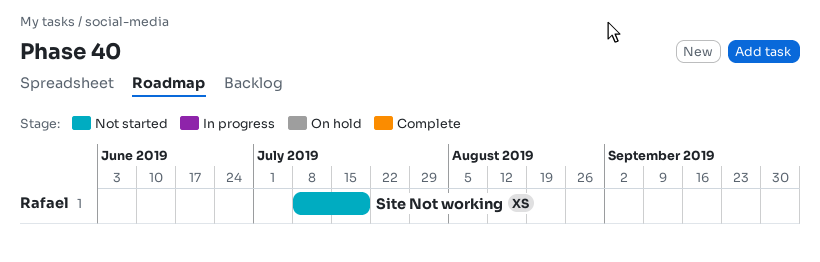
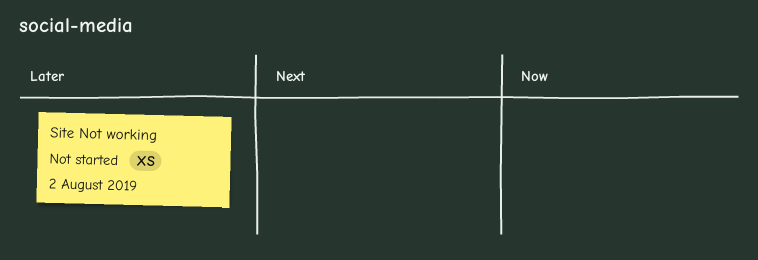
Site Not working, due: Jul 19 -> Aug 2

